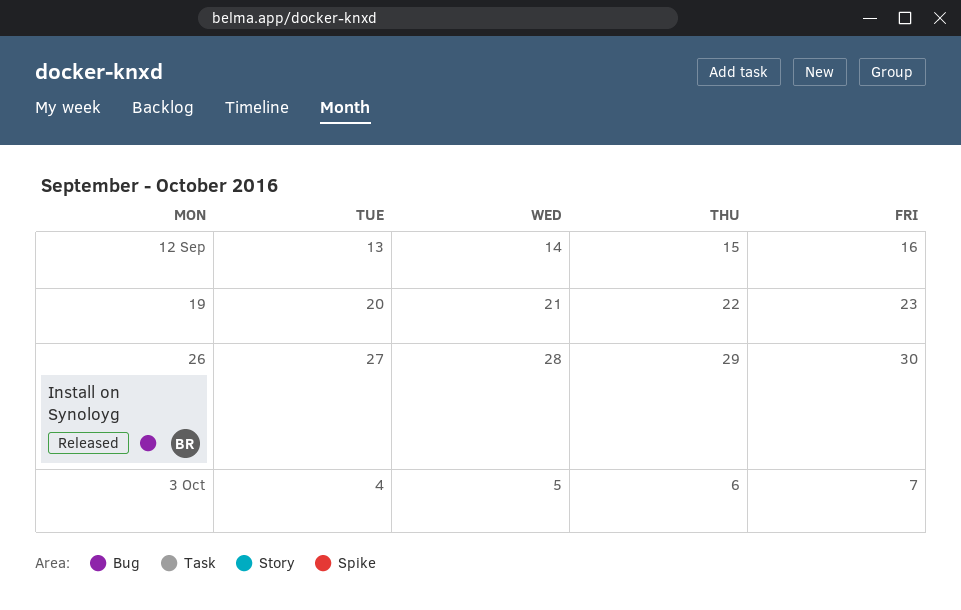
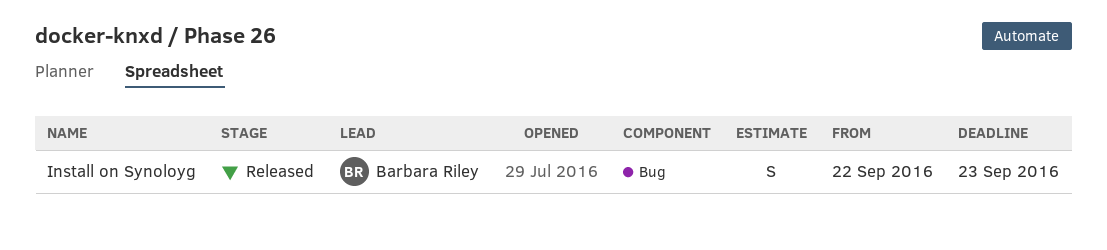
Install on Synoloyg, due: Sep 26 -> Sep 23

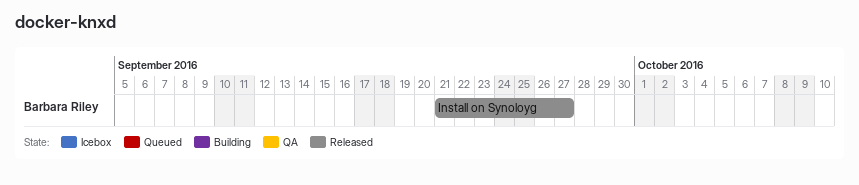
Install on Synoloyg, start: Sep 22 -> Sep 21
Install on Synoloyg, due: Sep 23 -> Sep 27

